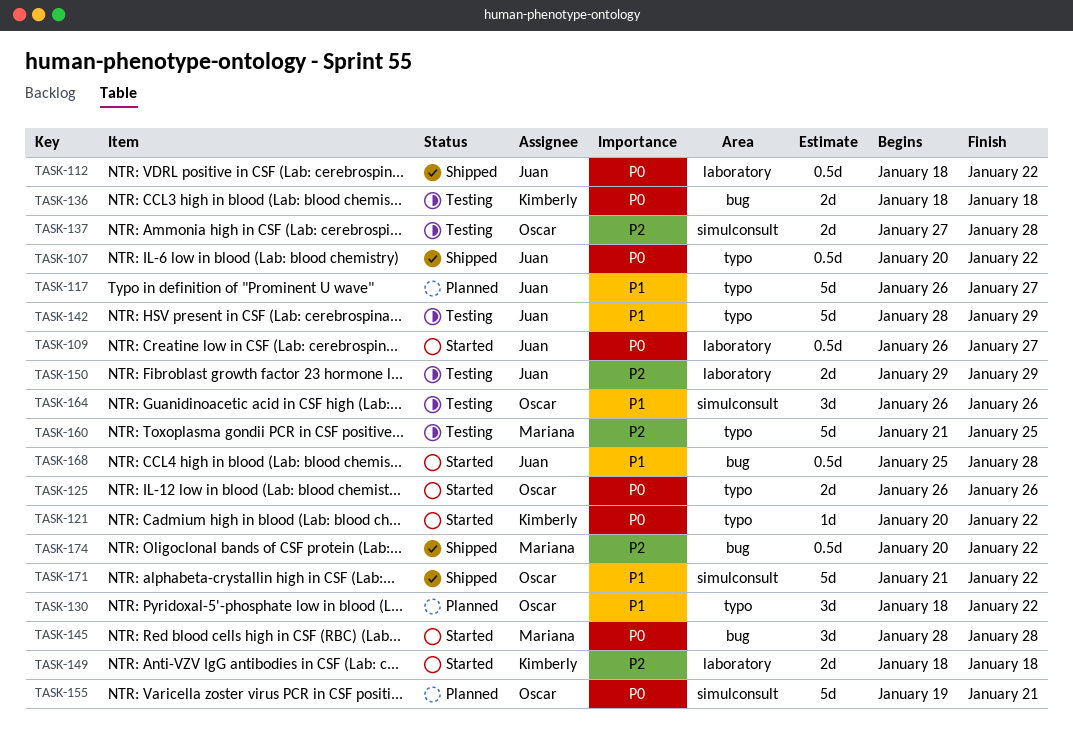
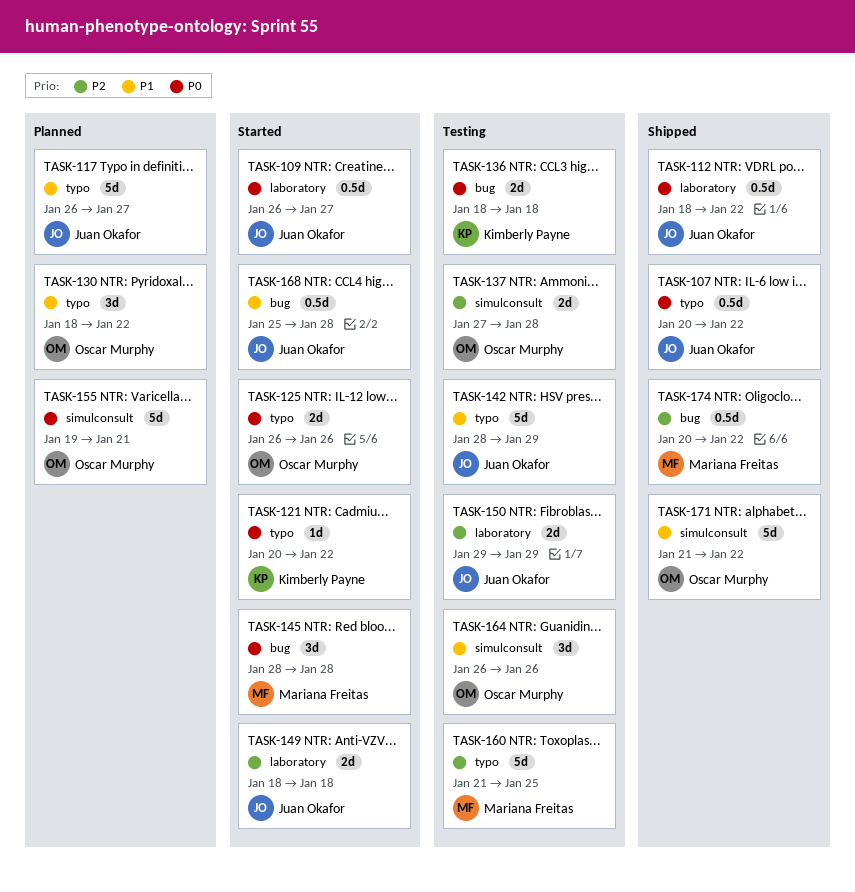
TASK-149, owner: Kimberly Payne -> Juan Okafor

